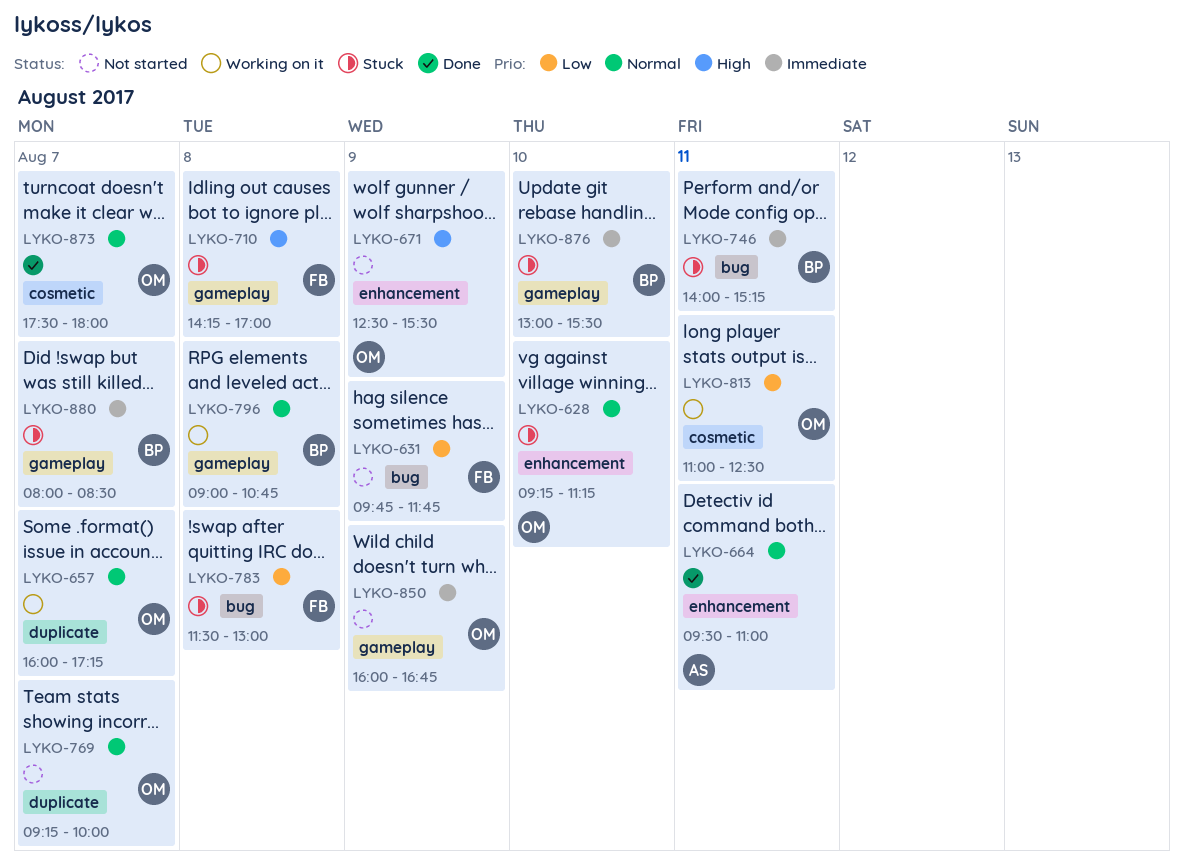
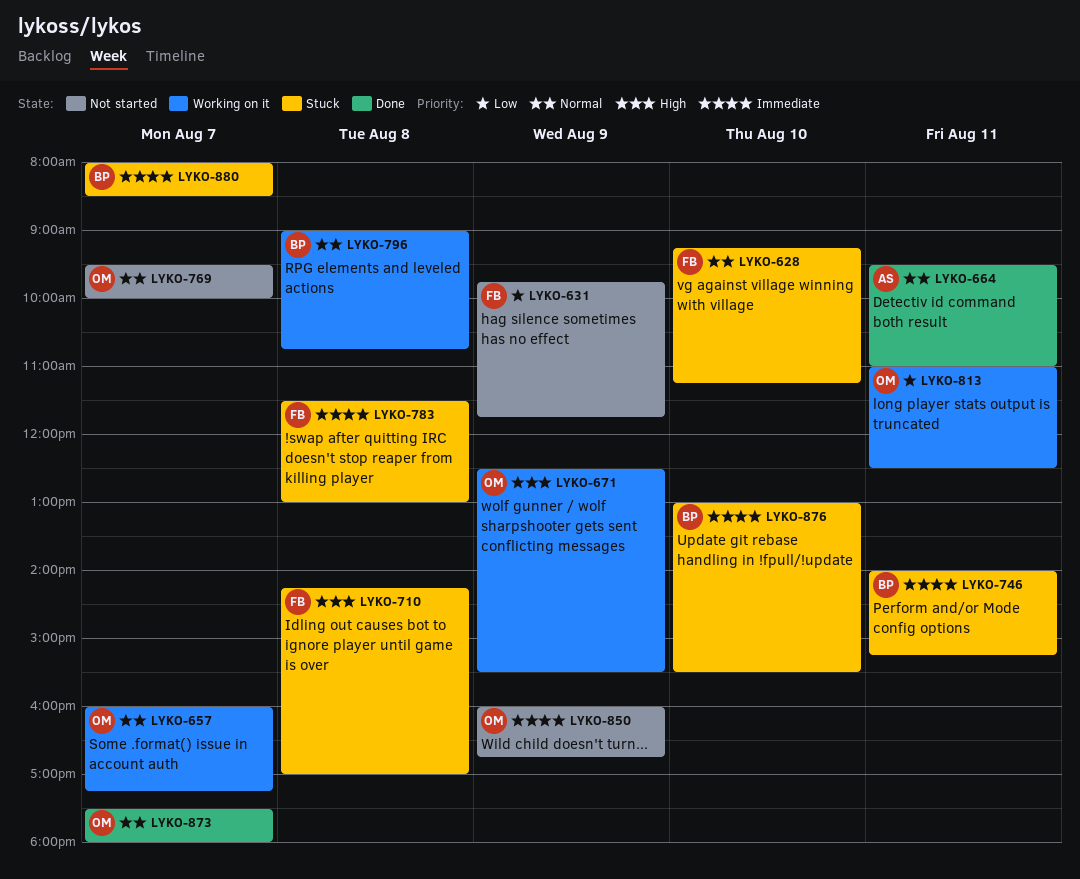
LYKO-628, owner: OM -> FB
LYKO-671, status: Not started -> Working on it
LYKO-769, begins: 09:15 -> 09:30
LYKO-783, priority: Low -> Immediate

